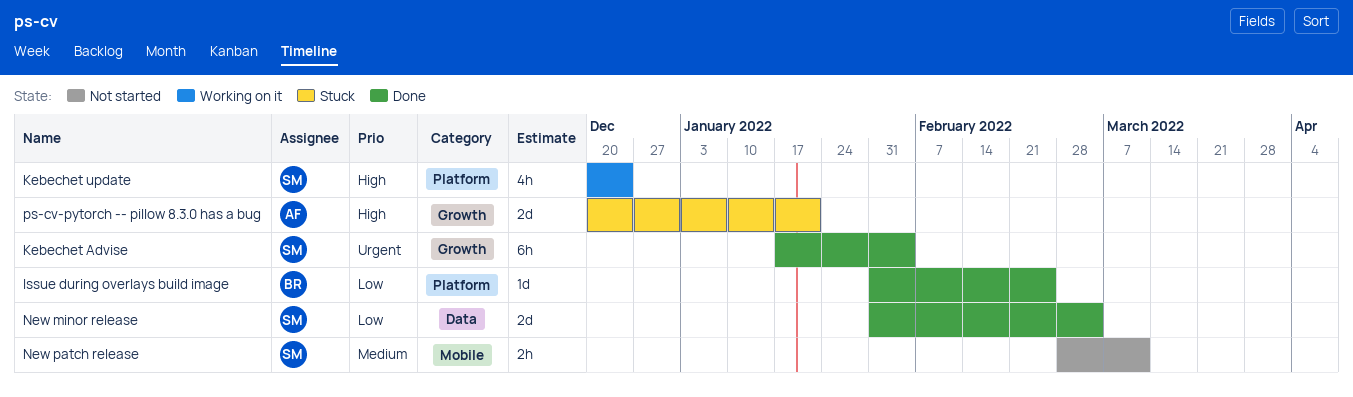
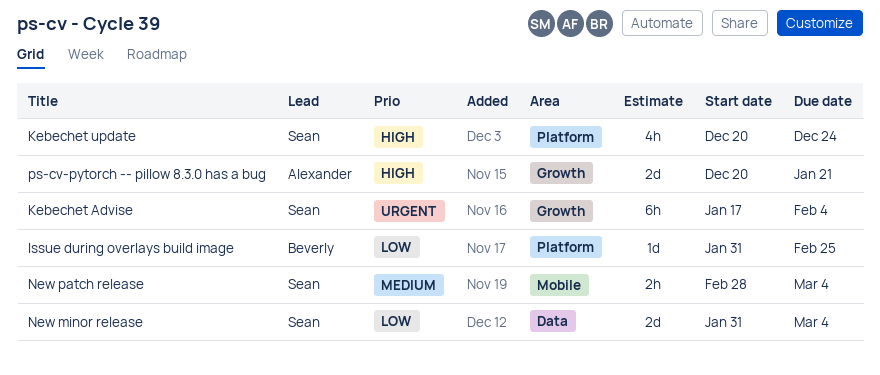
New patch release, due: Mar 11 -> Mar 4

